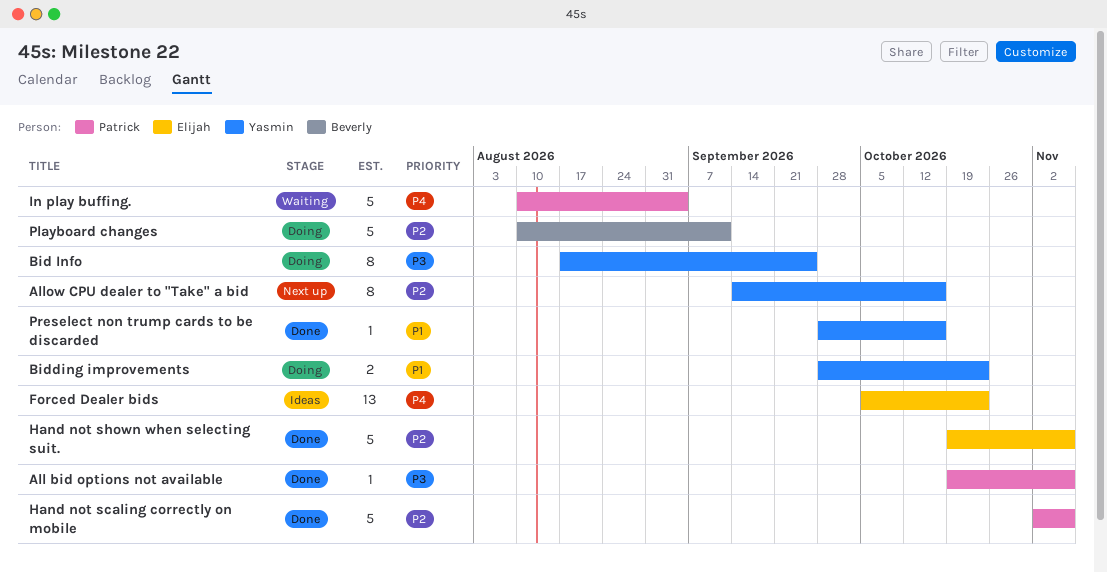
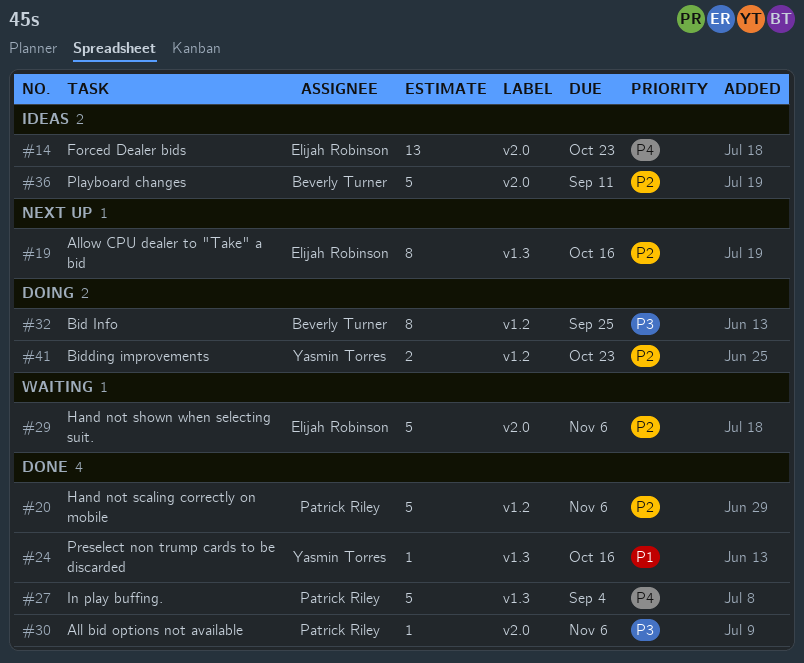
Allow CPU dealer to "Take" a bid, owner: Yasmin Torres -> Elijah Robinson
Bid Info, owner: Yasmin Torres -> Beverly Turner
Bidding improvements, priority: P1 -> P2
Hand not shown when selecting suit., status: Done -> Waiting
In play buffing., status: Waiting -> Done
Playboard changes, status: Doing -> Ideas

